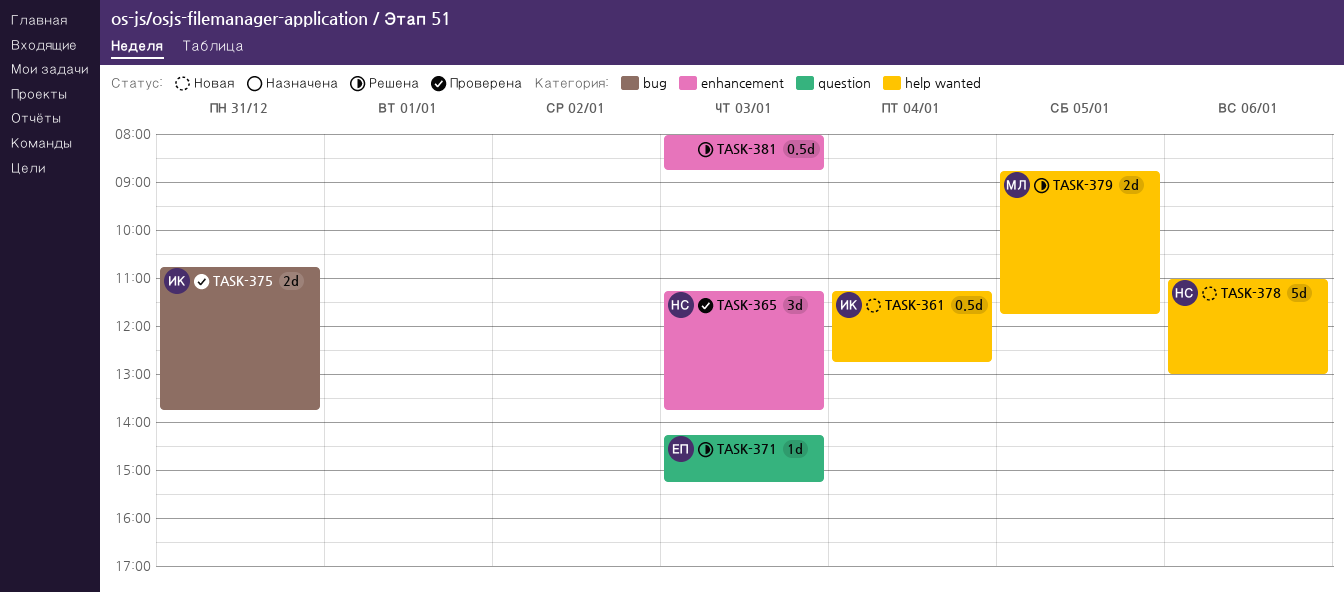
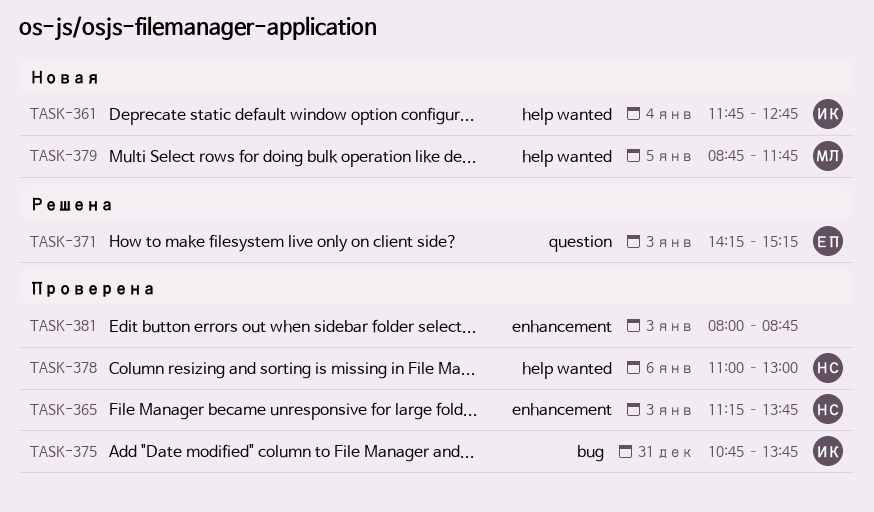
TASK-361, begins: 11:15 -> 11:45
TASK-378, status: Новая -> Проверена
TASK-379, status: Решена -> Новая
TASK-381, status: Решена -> Проверена

